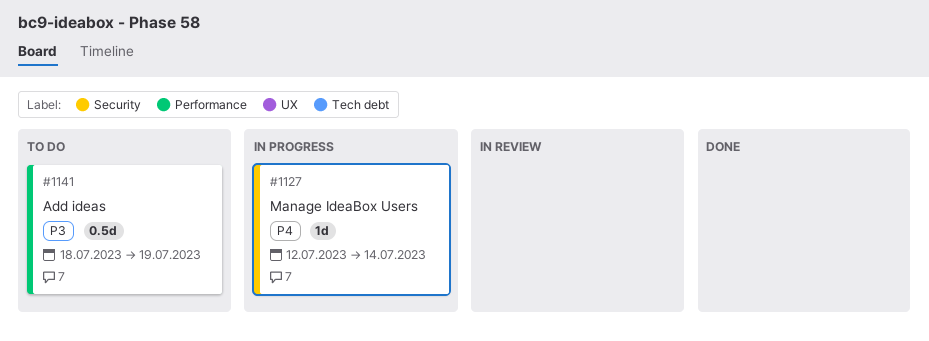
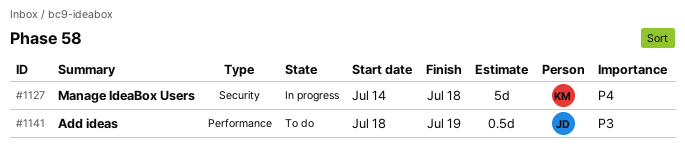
#1127, estimate: 1d -> 5d
#1127, start: Jul 12 -> Jul 14
#1127, due: Jul 14 -> Jul 18

